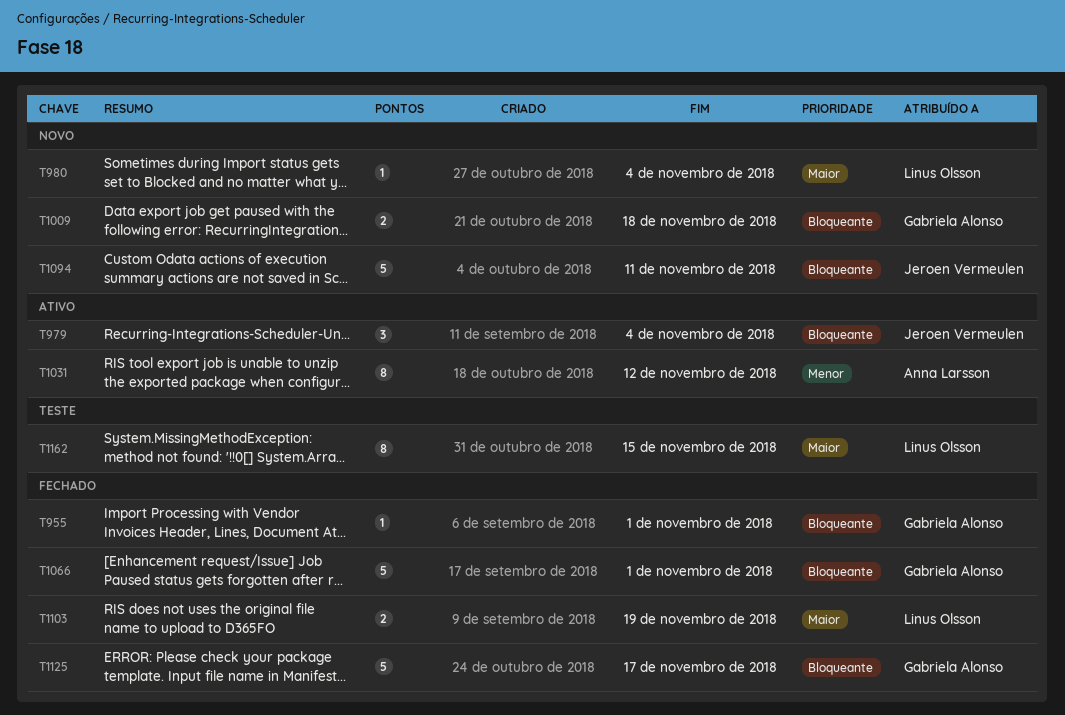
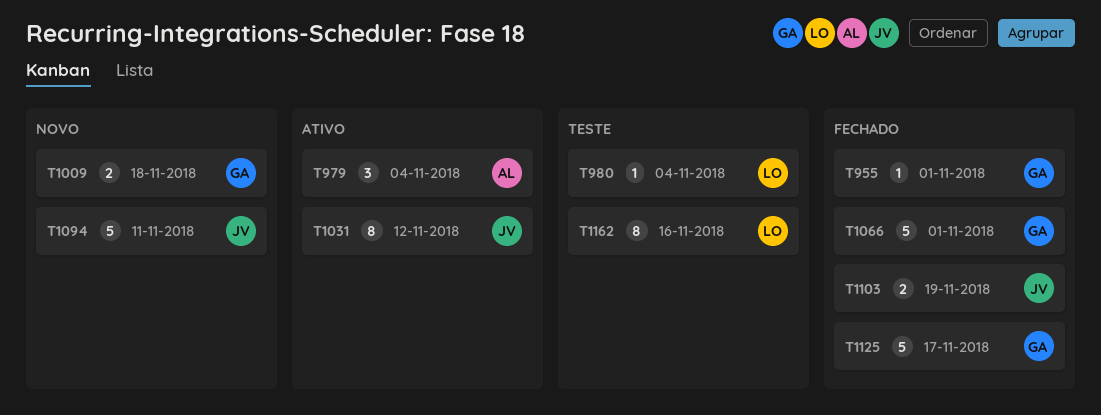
T979, owner: Jeroen Vermeulen -> Anna Larsson
T980, status: Novo -> Teste
T1031, owner: Anna Larsson -> Jeroen Vermeulen
T1103, owner: Linus Olsson -> Jeroen Vermeulen
T1162, due: Nov 15 -> Nov 16

